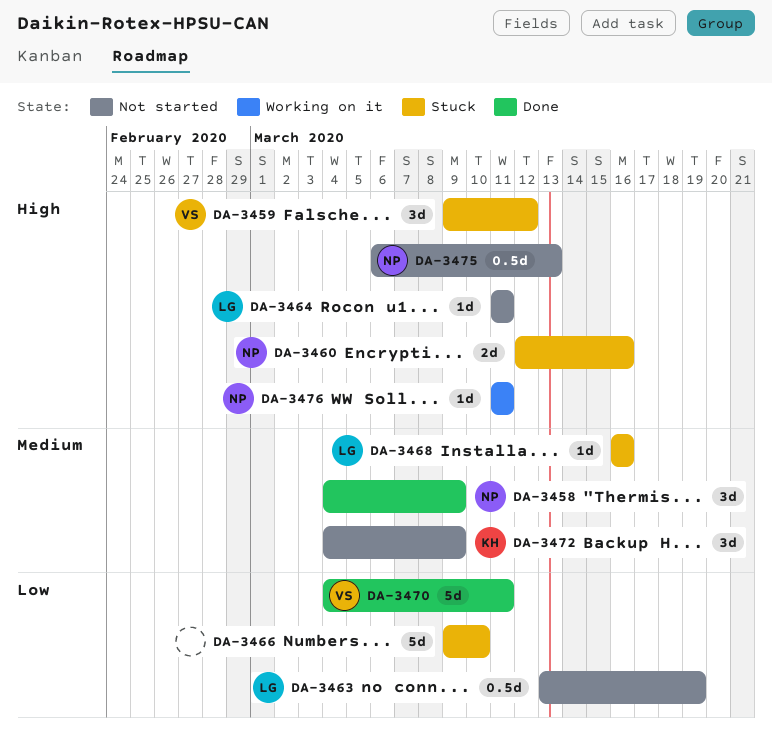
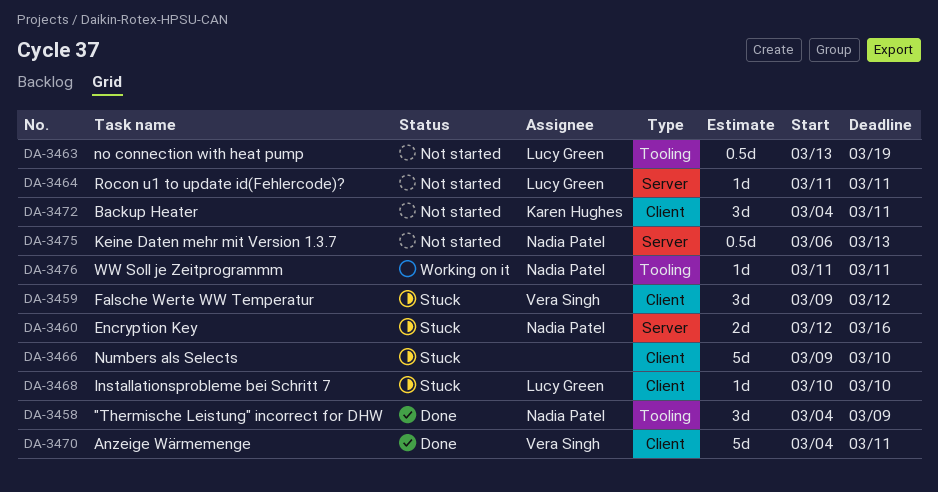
DA-3468, start: Mar 16 -> Mar 10
DA-3468, due: Mar 16 -> Mar 10
DA-3472, due: Mar 9 -> Mar 11

